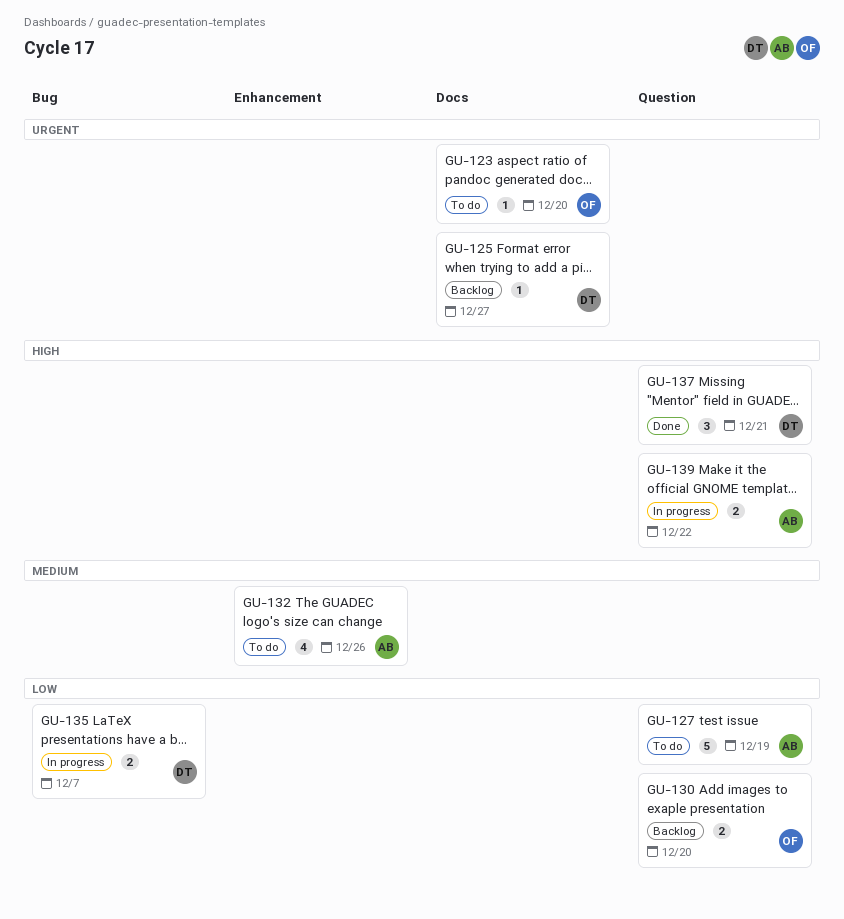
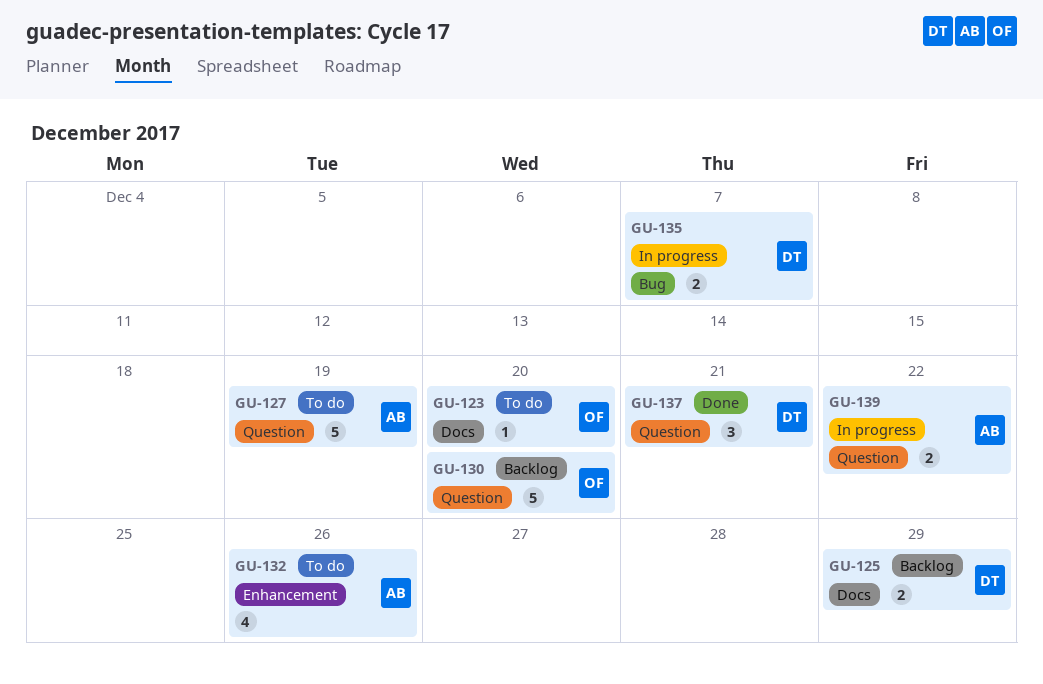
GU-125, estimate: 1 -> 2
GU-125, due: Dec 27 -> Dec 29
GU-130, estimate: 2 -> 5

